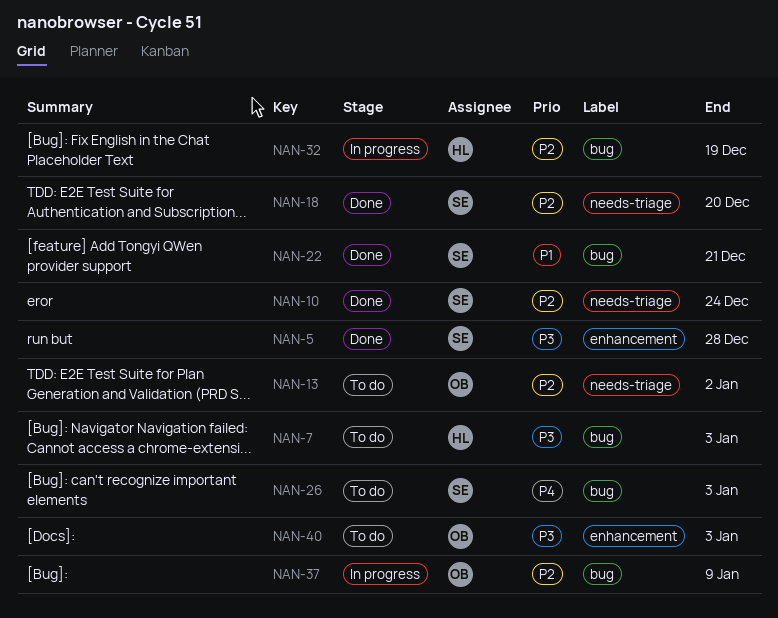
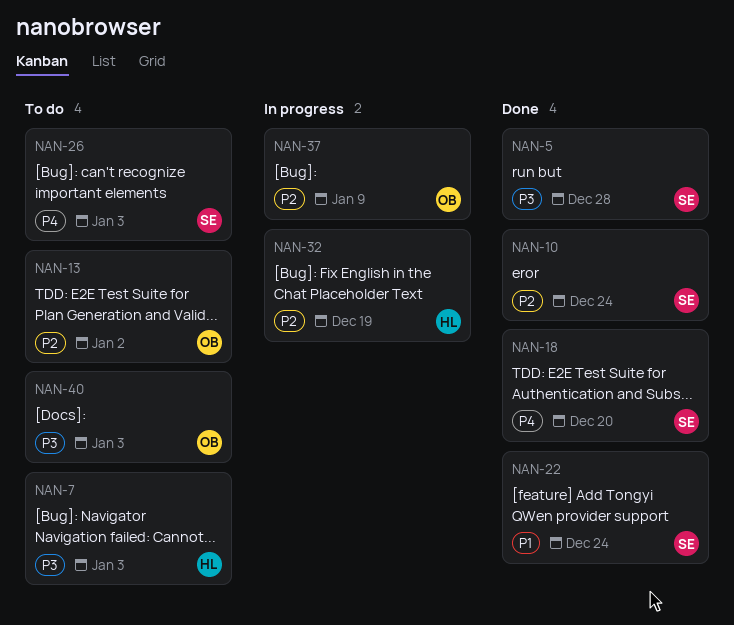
NAN-18, priority: P2 -> P4
NAN-22, due: Dec 21 -> Dec 24

